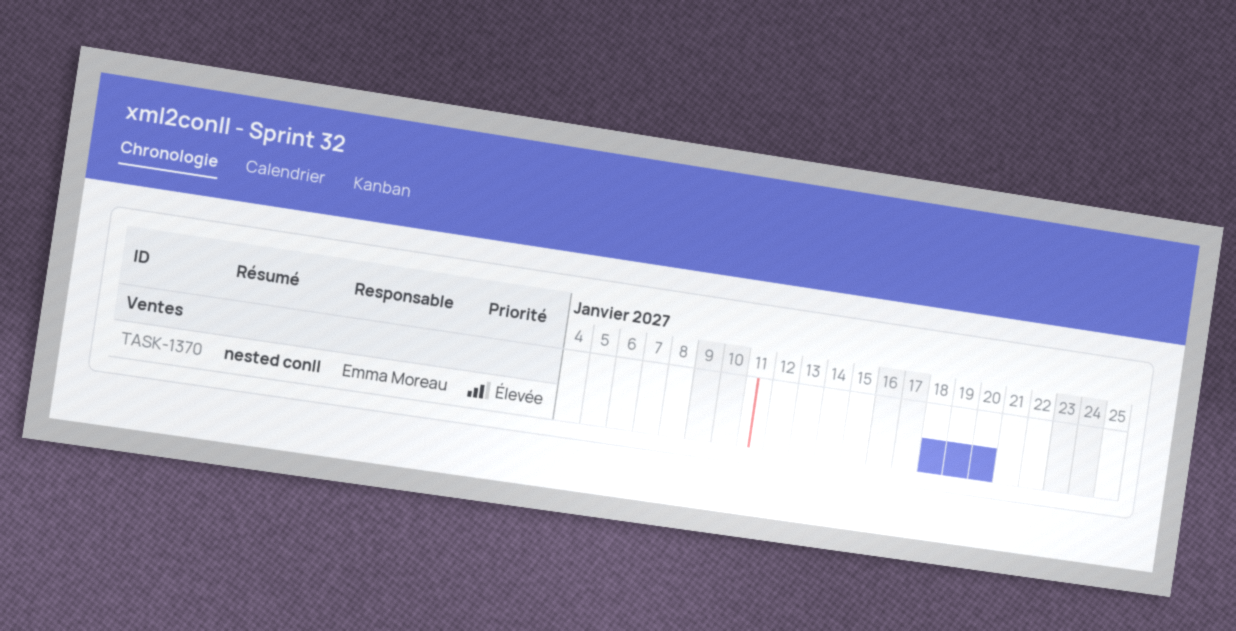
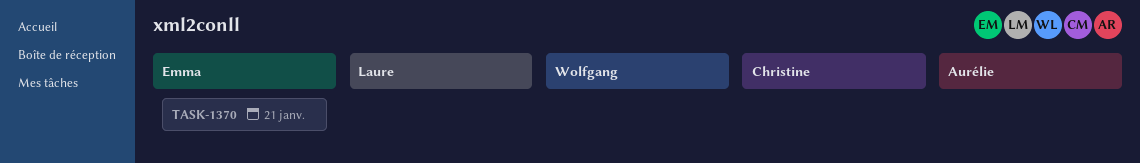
TASK-1370, due: Jan 20 -> Jan 21

